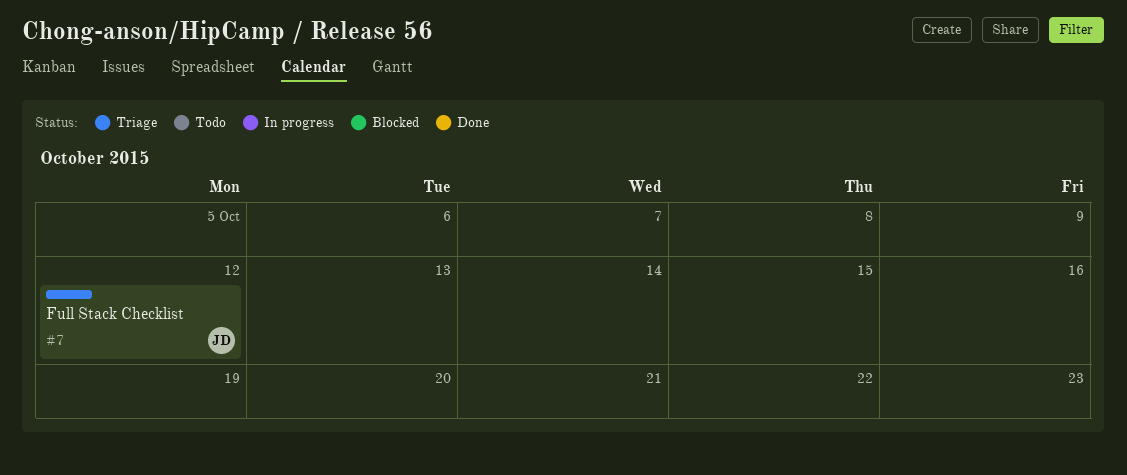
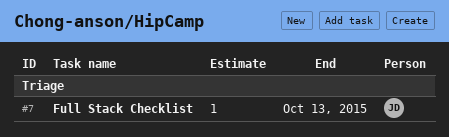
#7, due: Oct 12 -> Oct 13

